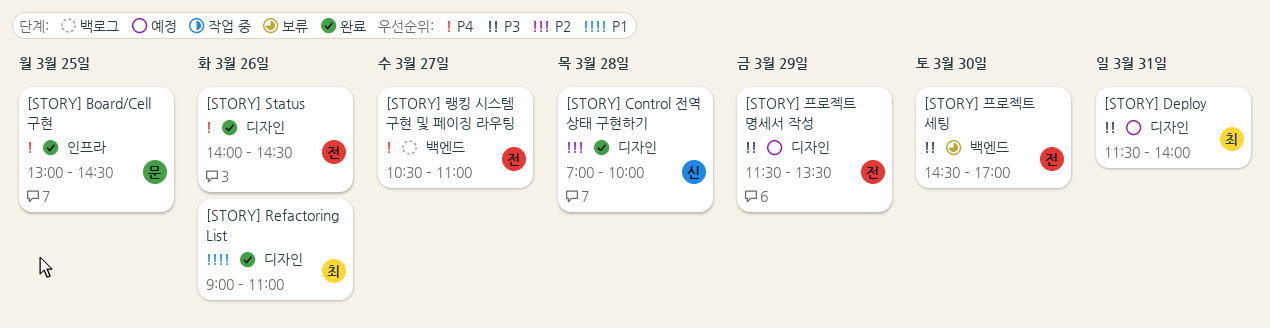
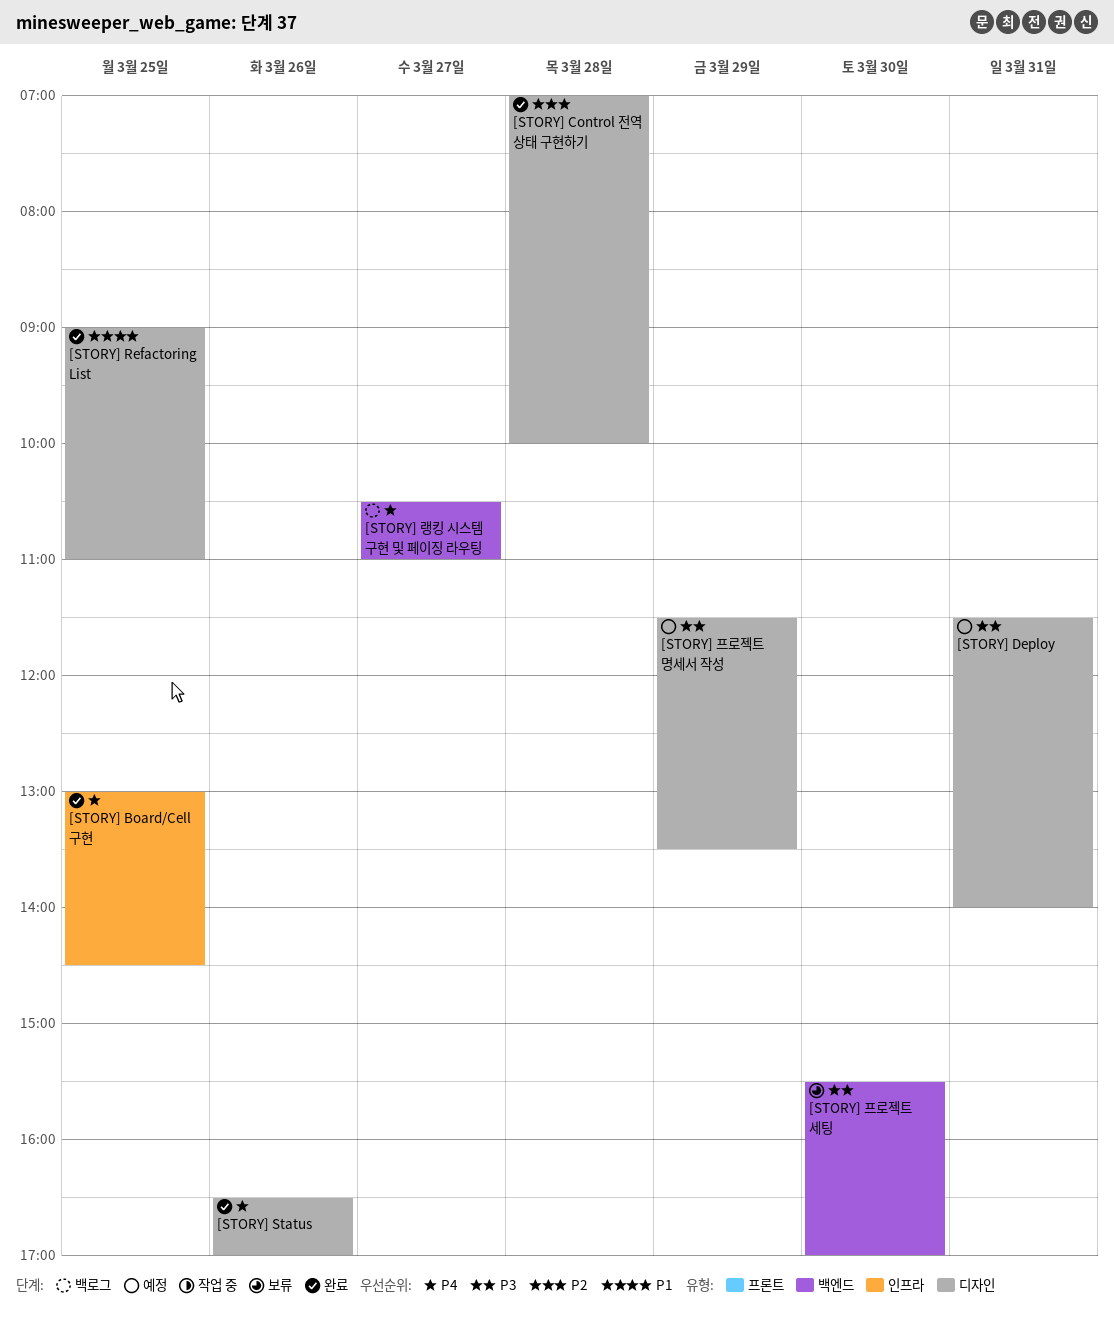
[STORY] Refactoring List, day: Mar 26 -> Mar 25
[STORY] Status, begins: 14:00 -> 16:30
[STORY] Status, ends: 14:30 -> 17:00
[STORY] 프로젝트 세팅, begins: 14:30 -> 15:30

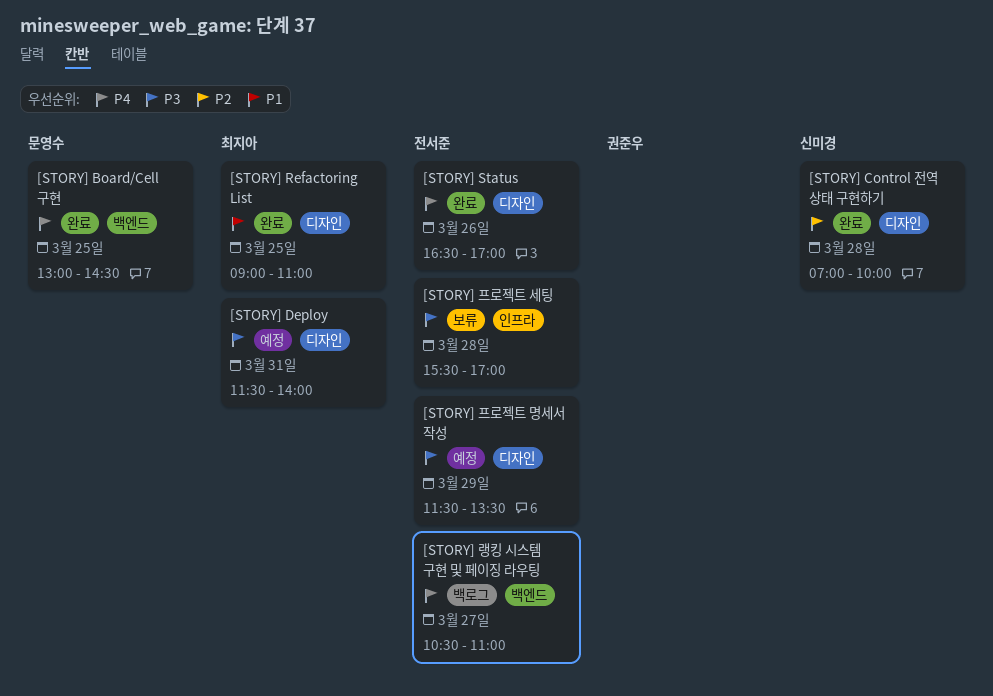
[STORY] Board/Cell 구현, label: 인프라 -> 백엔드
[STORY] 프로젝트 세팅, label: 백엔드 -> 인프라
[STORY] 프로젝트 세팅, day: Mar 30 -> Mar 28

